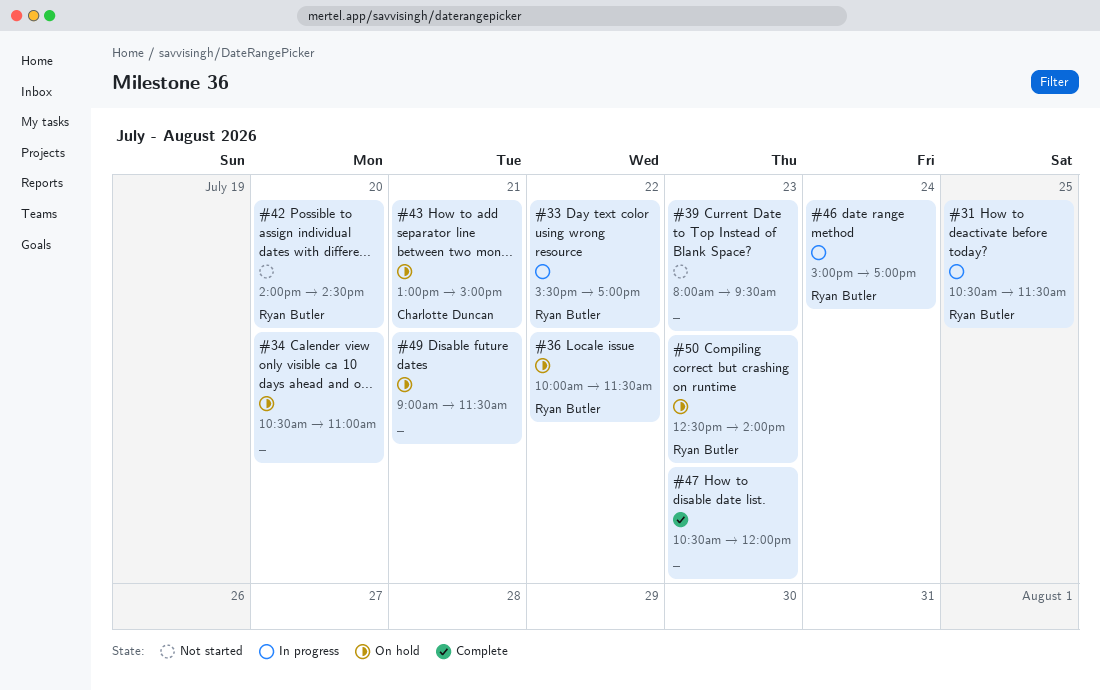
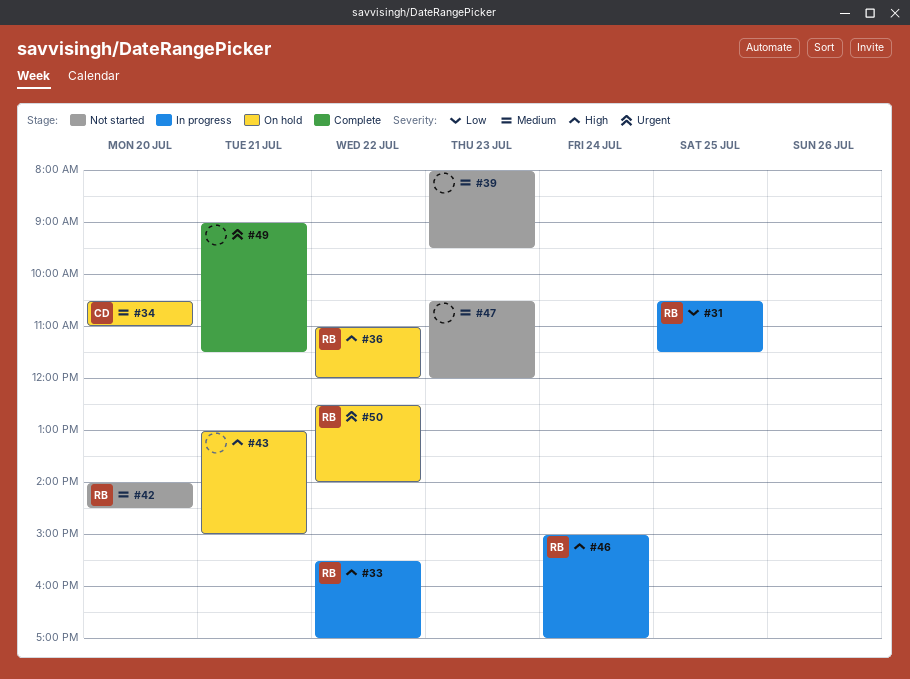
#34, owner: none -> Charlotte Duncan
#36, begins: 10:00 -> 11:00
#36, ends: 11:30 -> 12:00
#43, owner: Charlotte Duncan -> none
#47, status: Complete -> Not started
#49, status: On hold -> Complete
#50, day: Jul 23 -> Jul 22

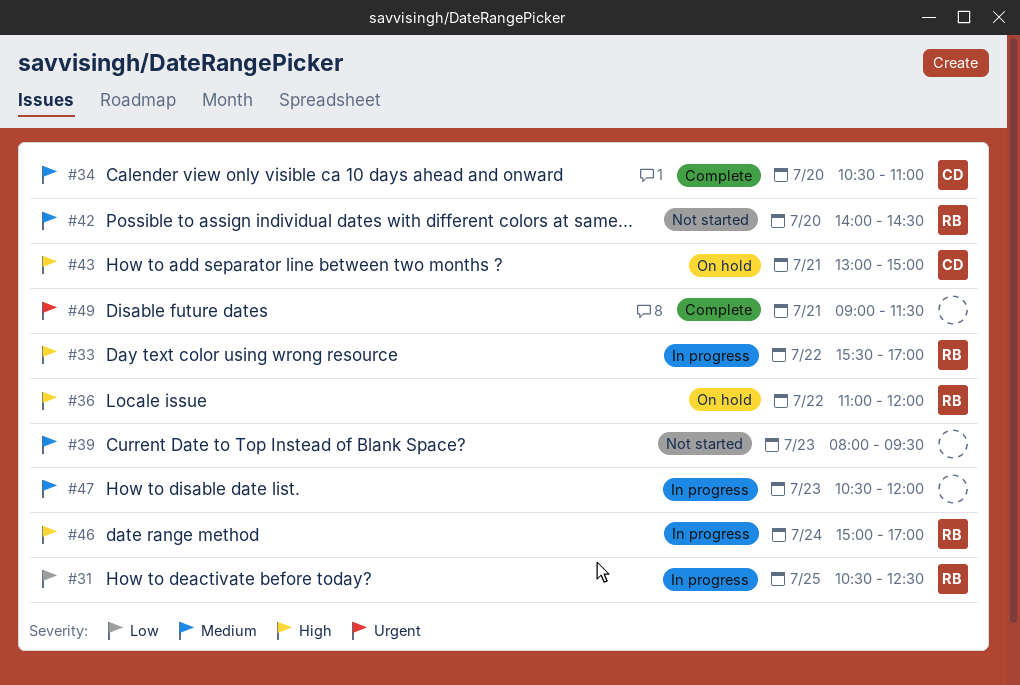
#31, ends: 11:30 -> 12:30
#34, status: On hold -> Complete
#43, owner: none -> CD
#47, status: Not started -> In progress
#50: present -> none

